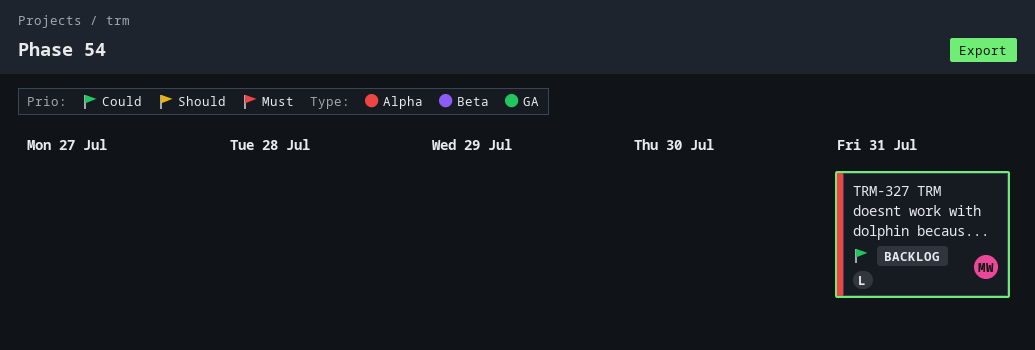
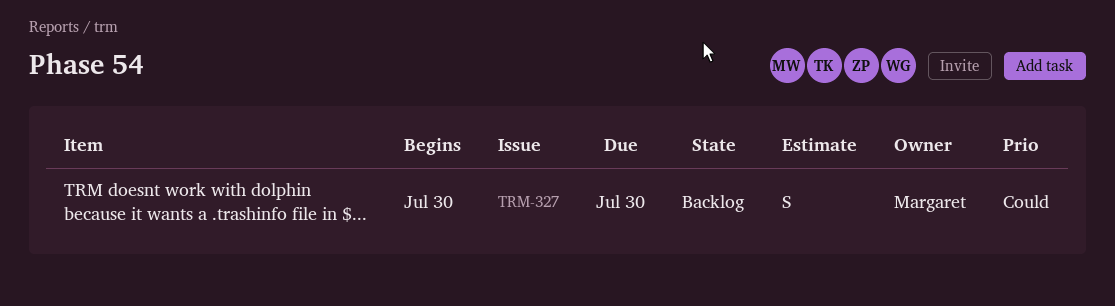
TRM-327, estimate: L -> S
TRM-327, due: Jul 31 -> Jul 30

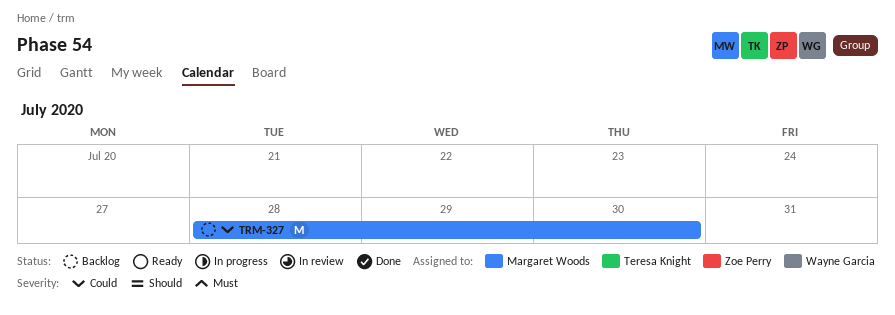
TRM-327, estimate: S -> M
TRM-327, start: Jul 30 -> Jul 28

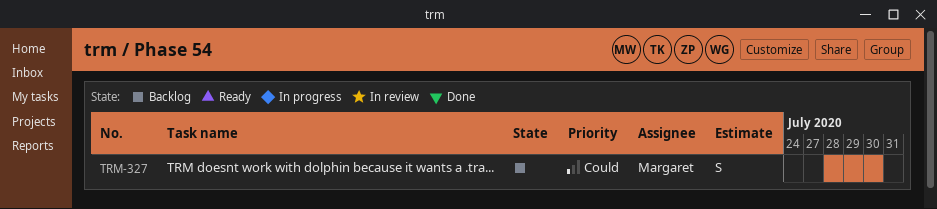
TRM-327, estimate: M -> S

